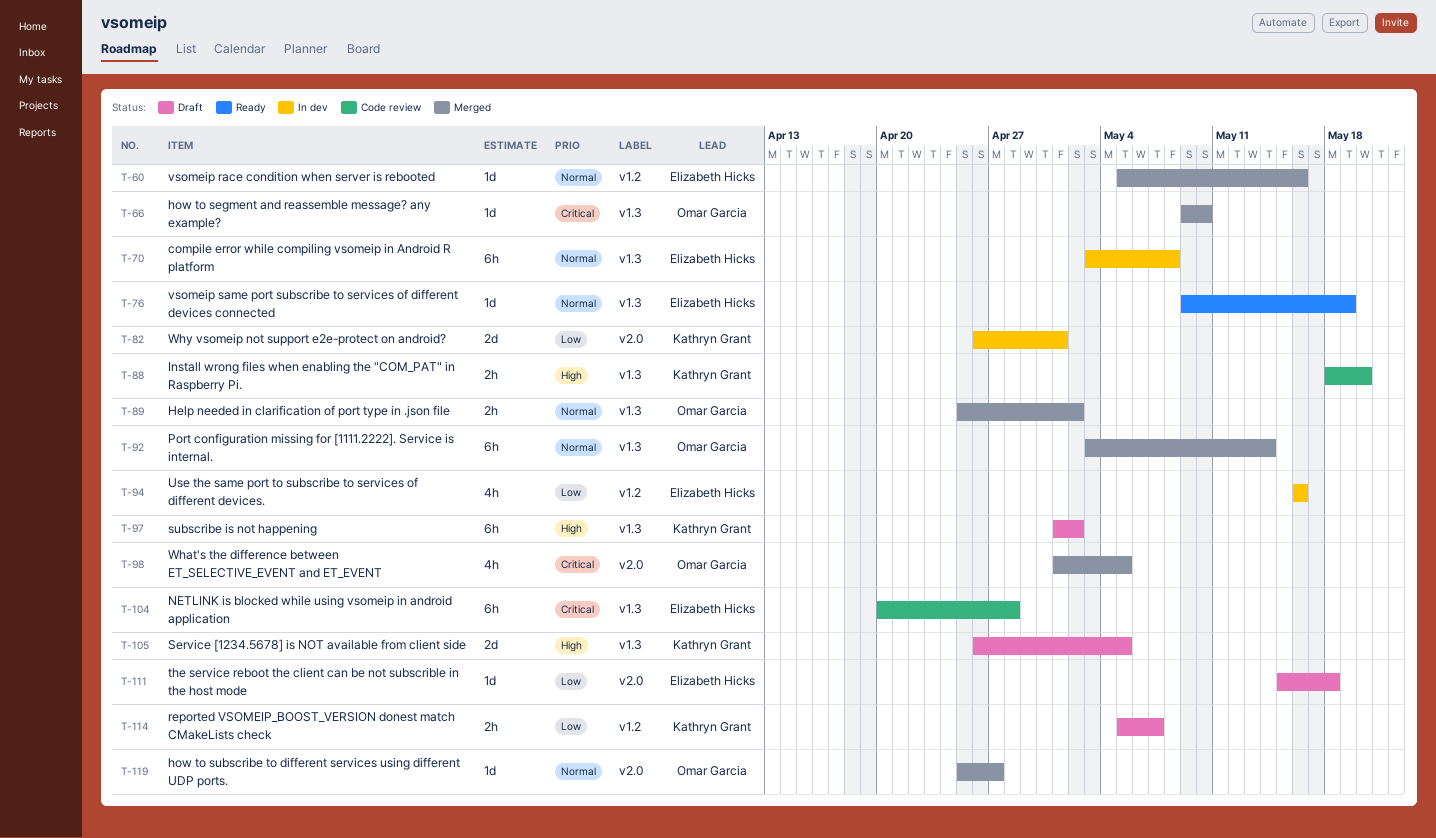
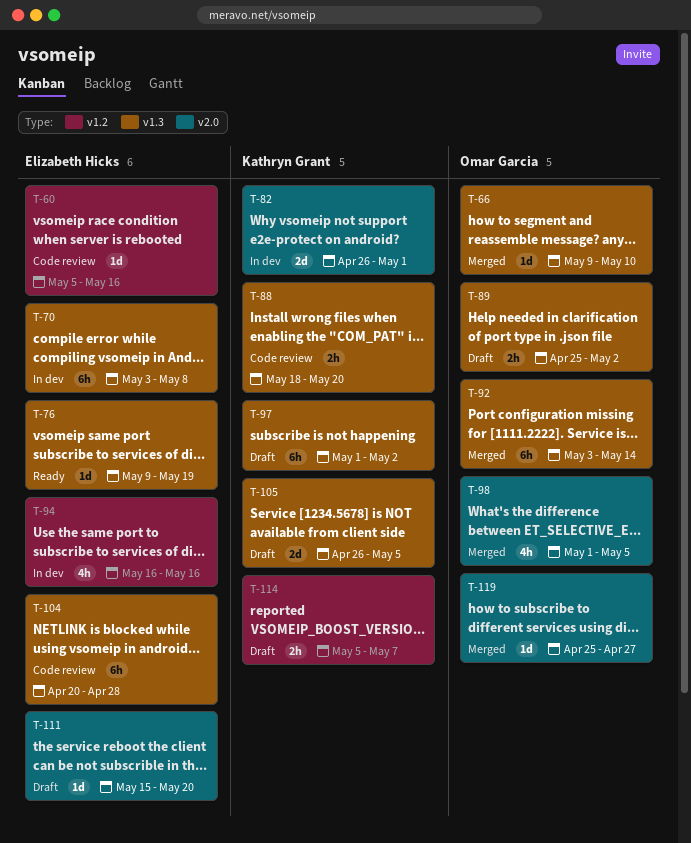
T-60, status: Merged -> Code review
T-89, status: Merged -> Draft
T-111, due: May 18 -> May 20

